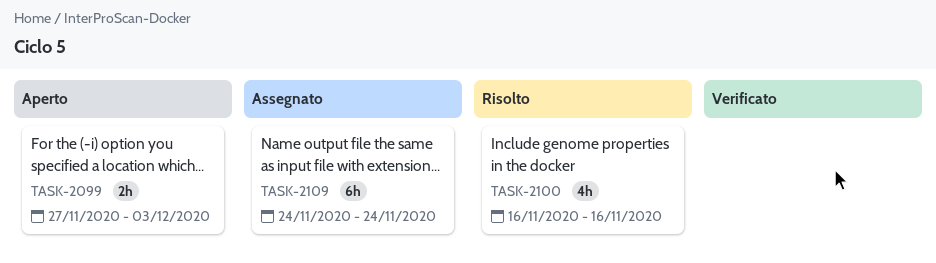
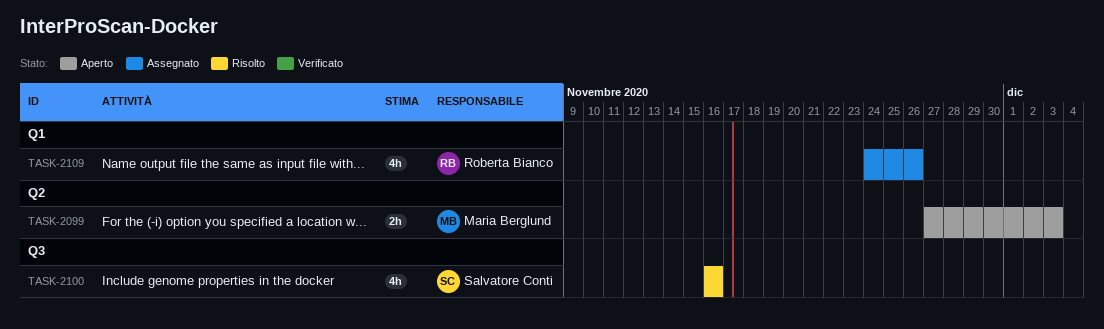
TASK-2109, estimate: 6h -> 4h
TASK-2109, due: Nov 24 -> Nov 26

